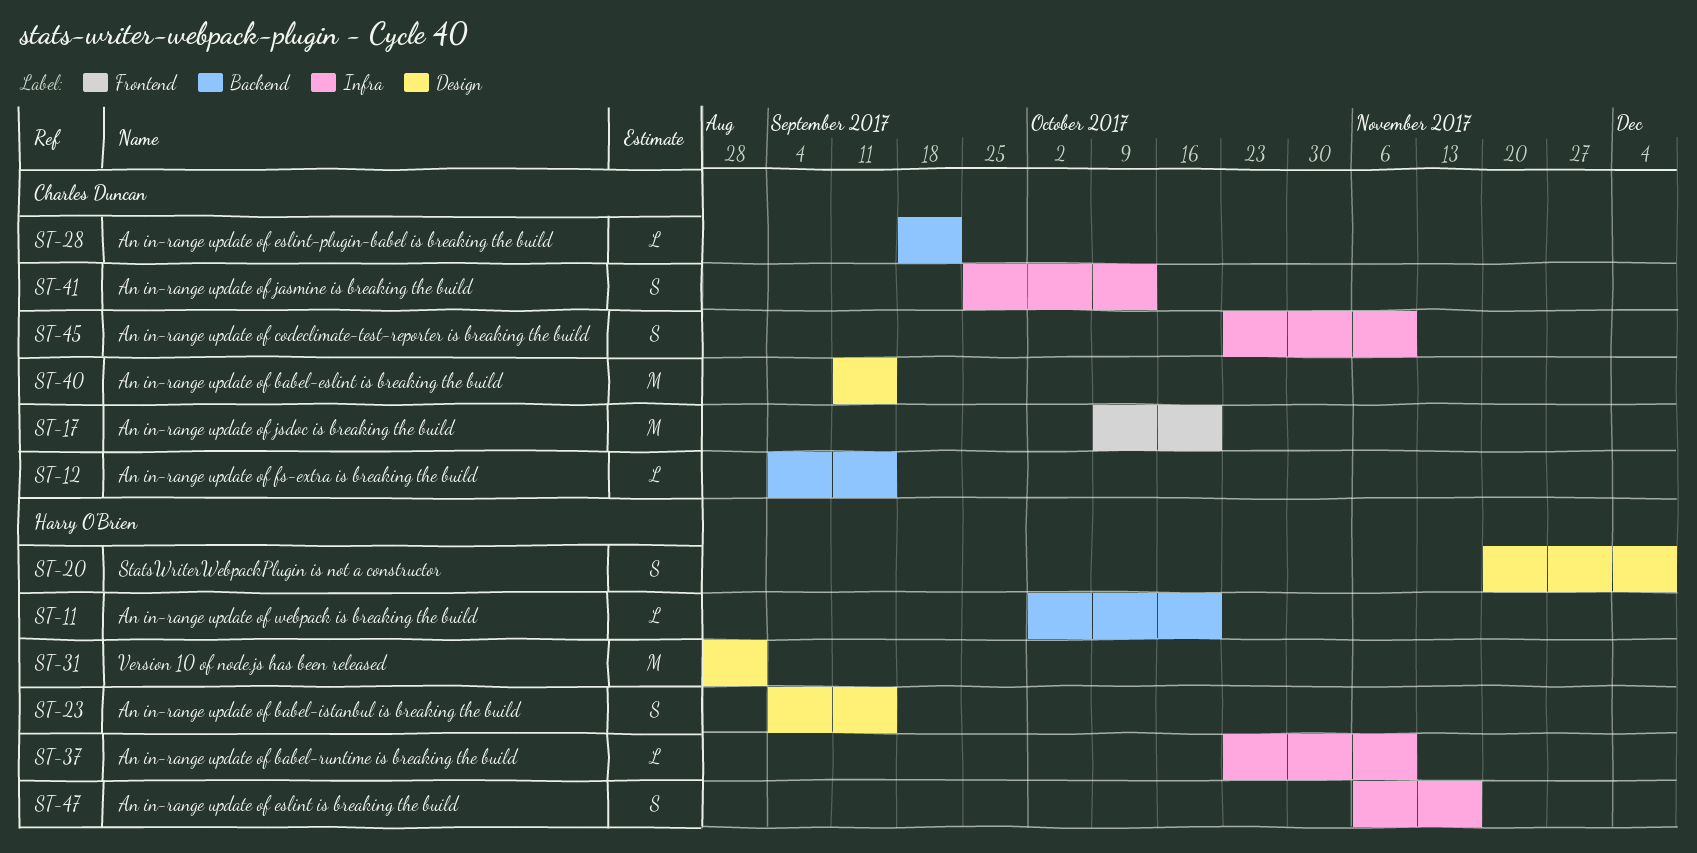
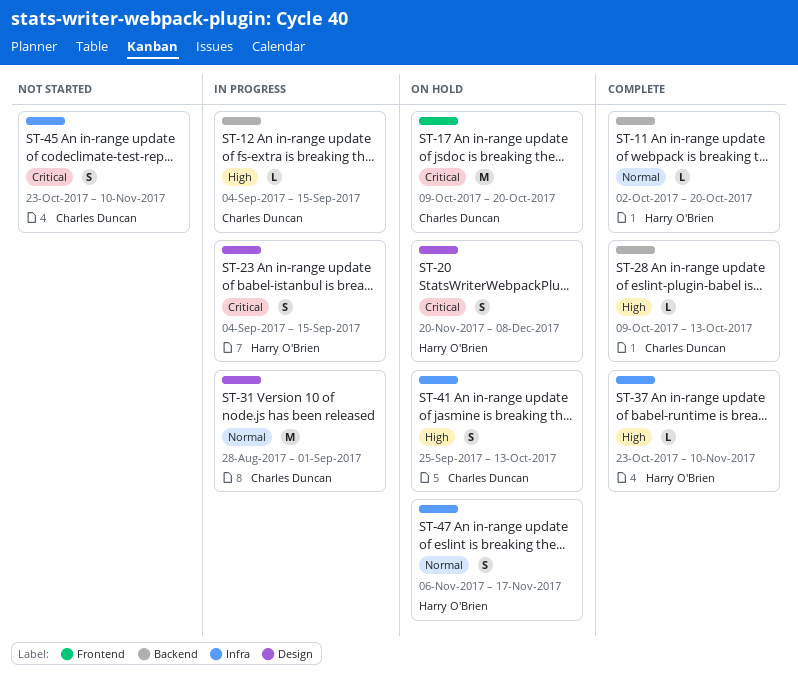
ST-28, start: Sep 18 -> Oct 9
ST-28, due: Sep 22 -> Oct 13
ST-31, owner: Harry O'Brien -> Charles Duncan
ST-40: present -> none

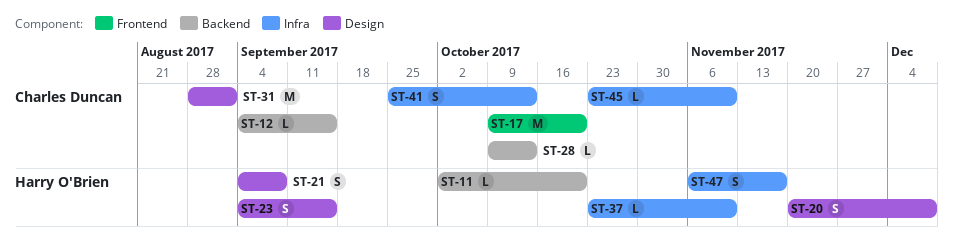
ST-21: none -> present
ST-45, estimate: S -> L

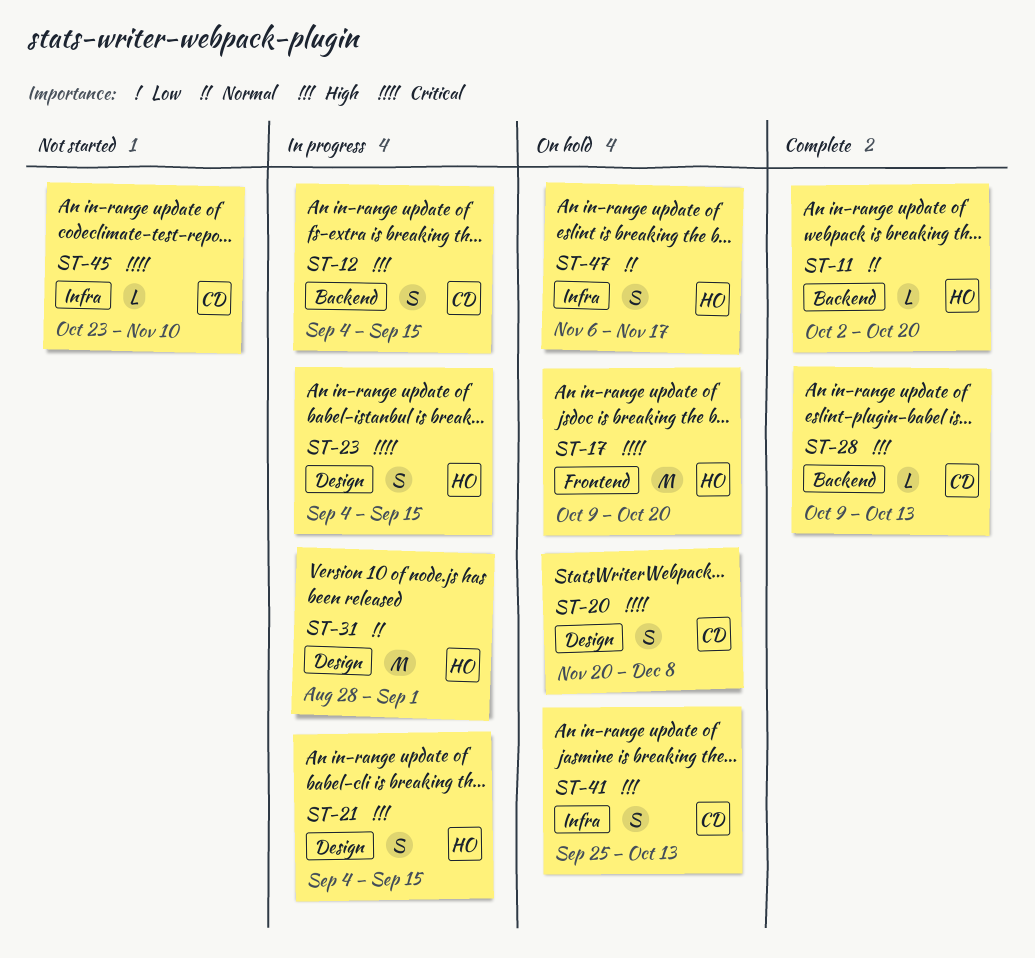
ST-12, estimate: L -> S
ST-17, owner: Charles Duncan -> Harry O'Brien
ST-20, owner: Harry O'Brien -> Charles Duncan
ST-21, due: Sep 8 -> Sep 15
ST-31, owner: Charles Duncan -> Harry O'Brien
ST-37: present -> none

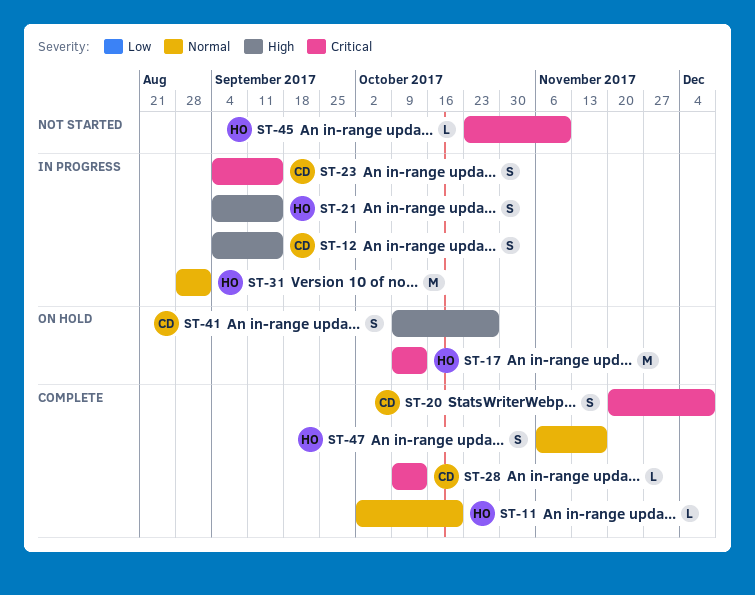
ST-17, due: Oct 20 -> Oct 13
ST-20, status: On hold -> Complete
ST-23, owner: HO -> CD
ST-28, priority: High -> Critical
ST-41, start: Sep 25 -> Oct 9
ST-41, due: Oct 13 -> Oct 27
ST-45, owner: CD -> HO
ST-47, status: On hold -> Complete

